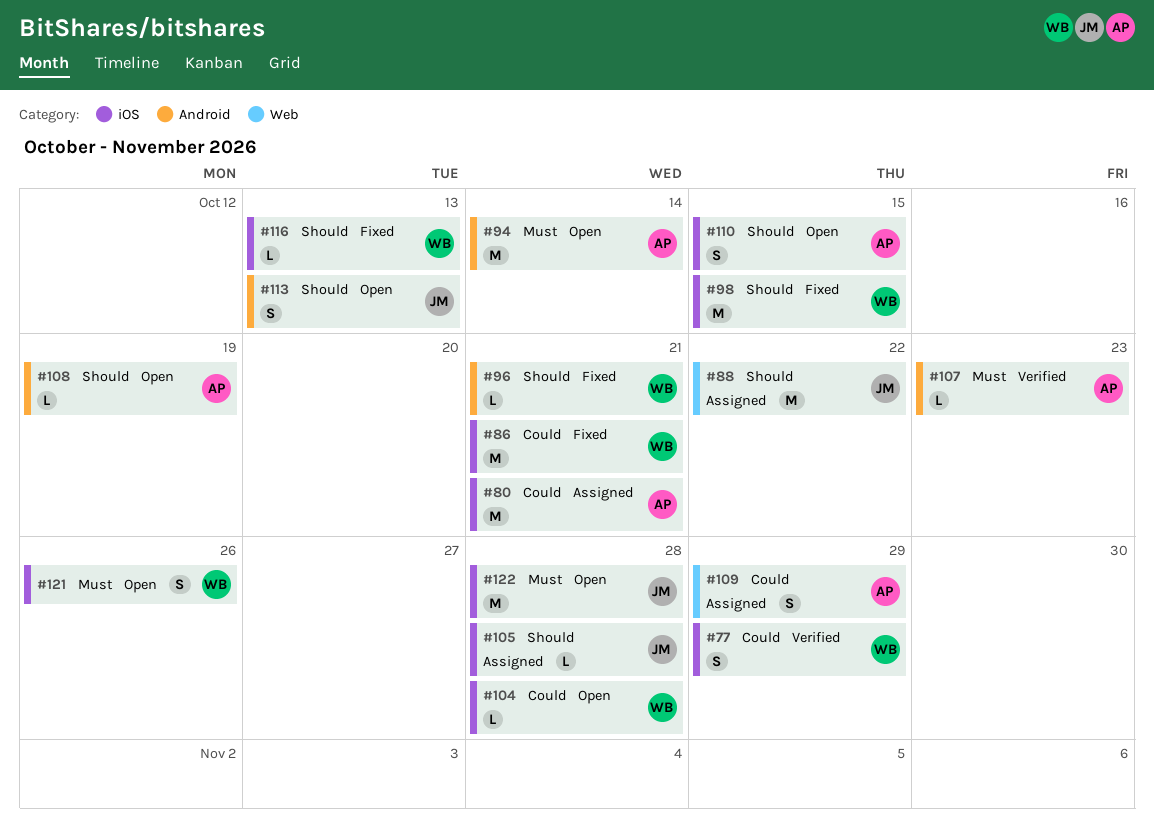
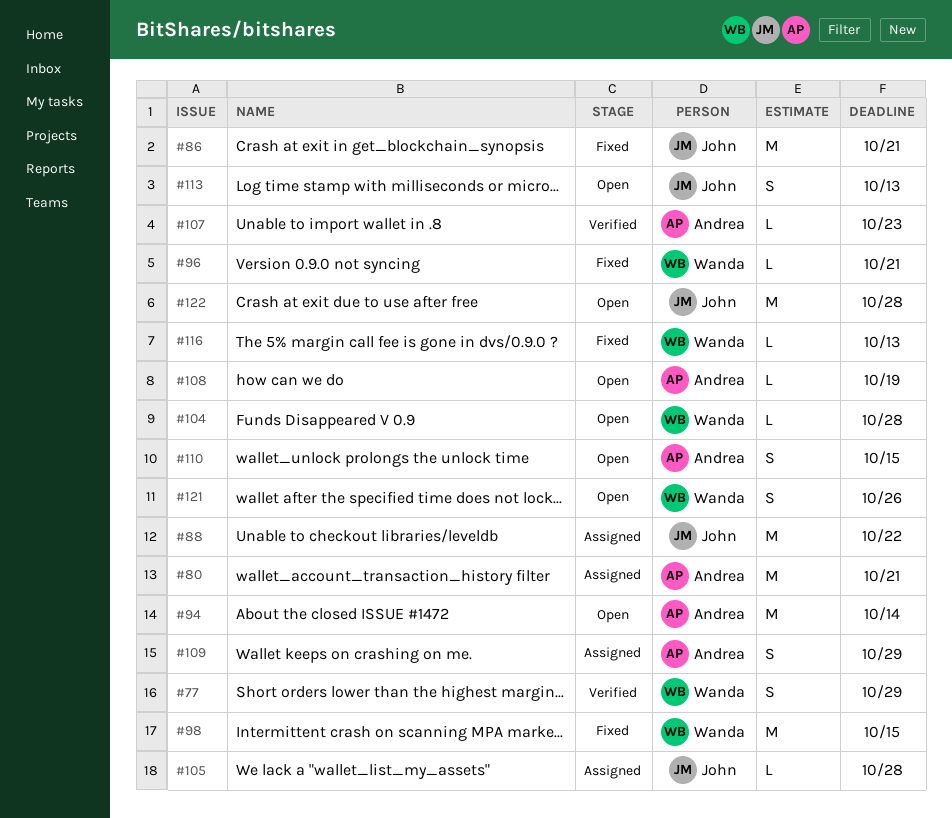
#86, owner: Wanda -> John

